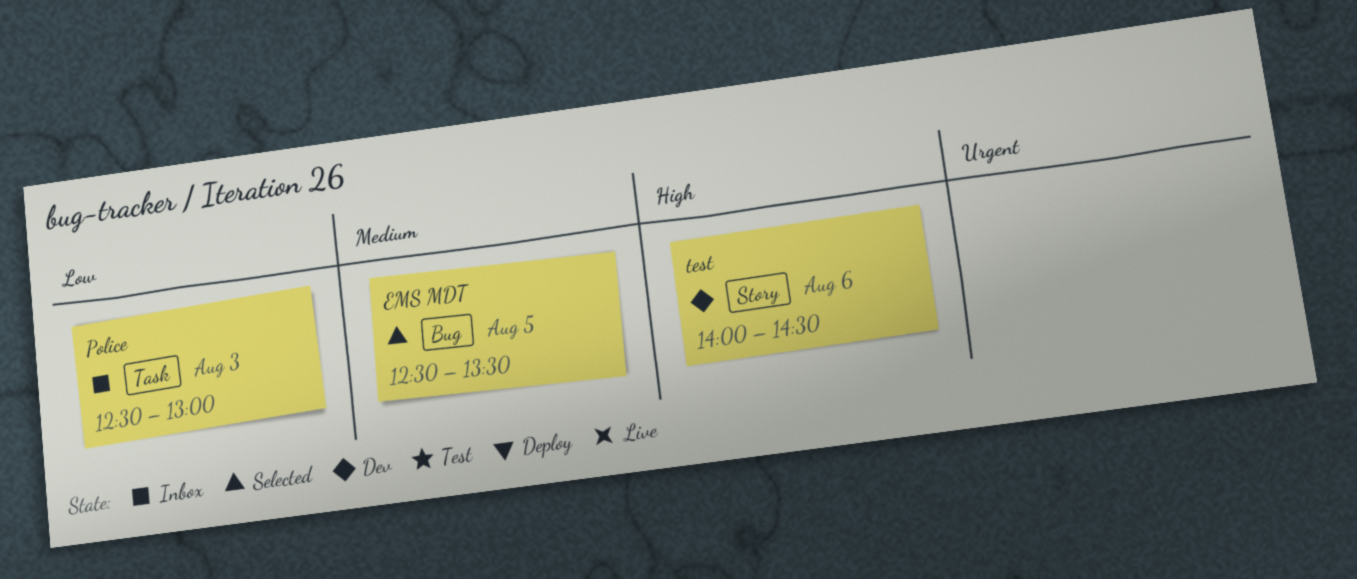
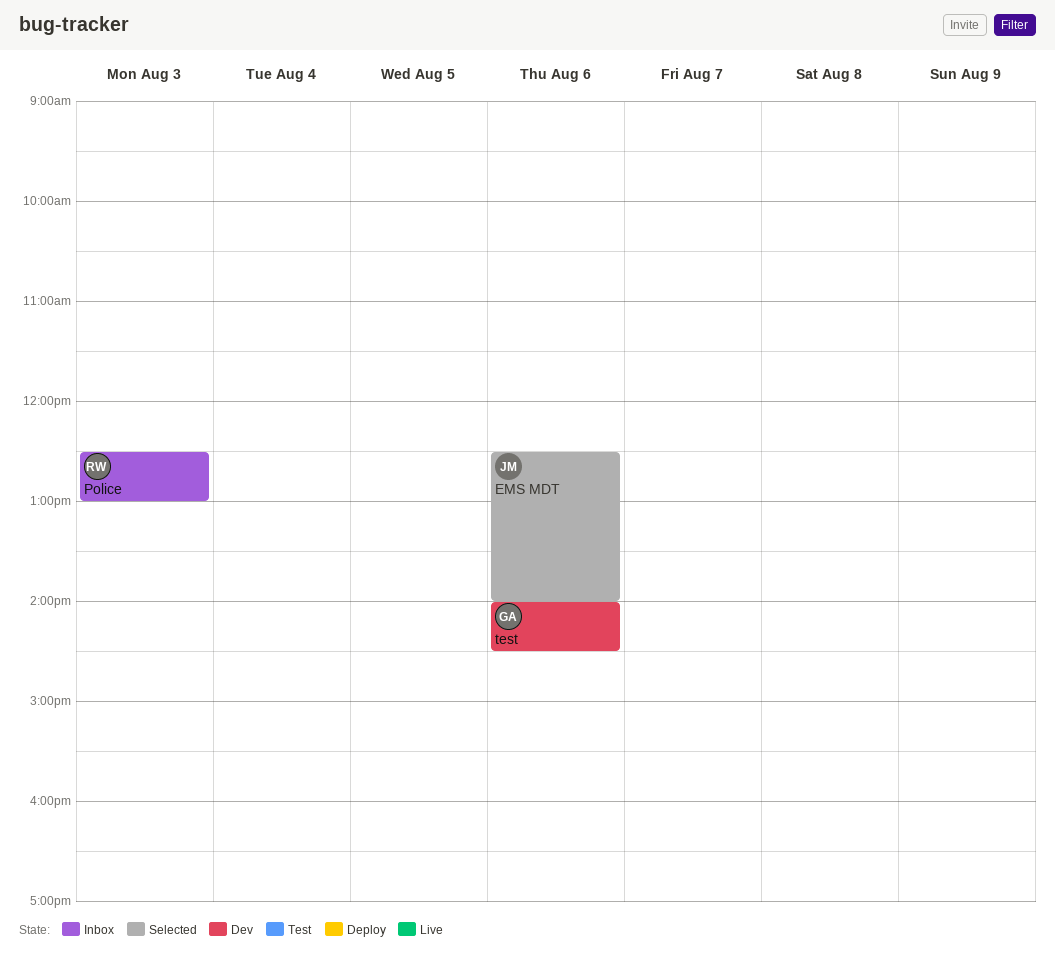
EMS MDT, day: Aug 5 -> Aug 6
EMS MDT, ends: 13:30 -> 14:00

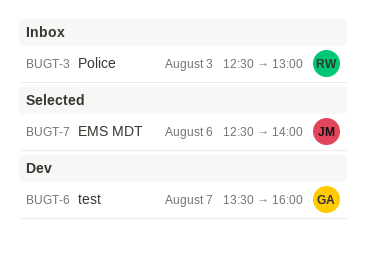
test, day: Aug 6 -> Aug 7
test, begins: 14:00 -> 13:30
test, ends: 14:30 -> 16:00

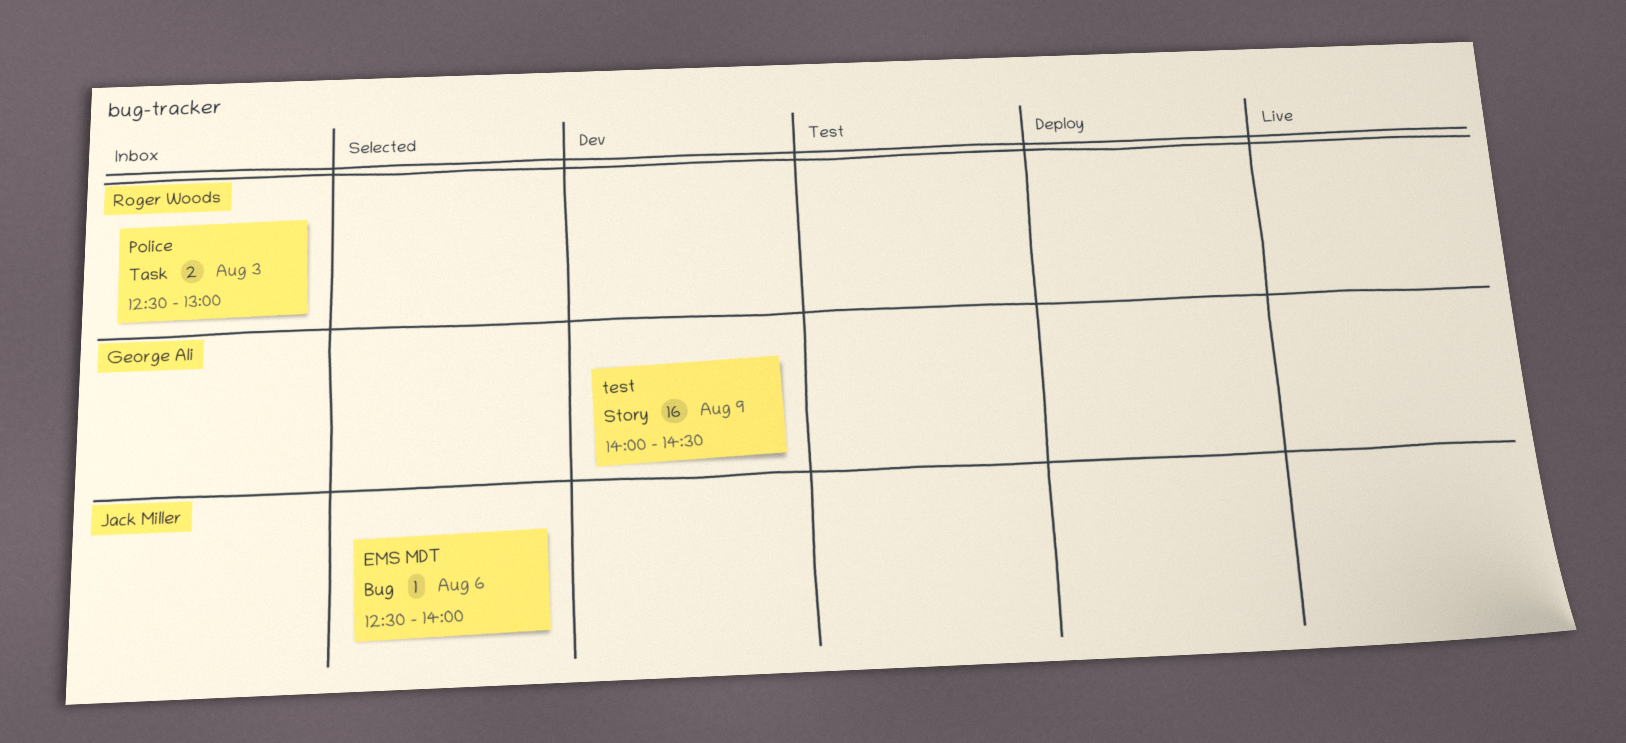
test, day: Aug 7 -> Aug 9
test, begins: 13:30 -> 14:00
test, ends: 16:00 -> 14:30

